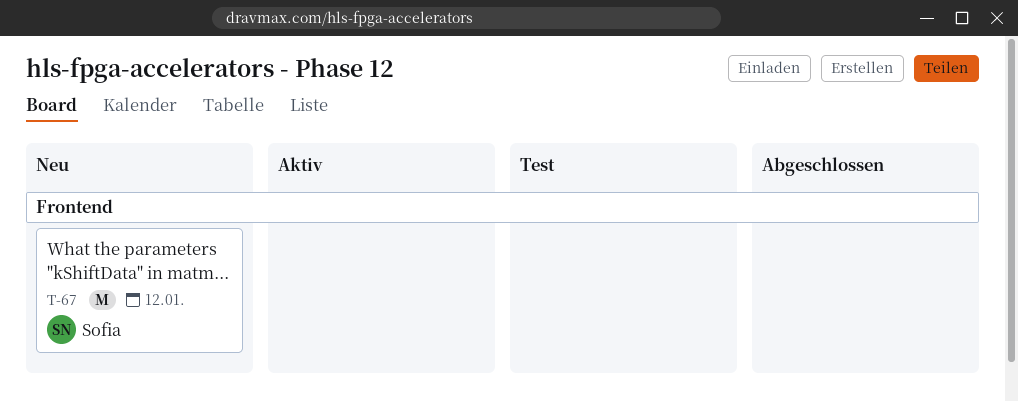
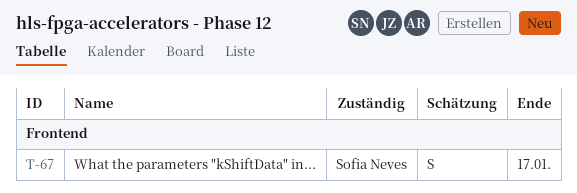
T-67, estimate: M -> S
T-67, due: Jan 12 -> Jan 17

